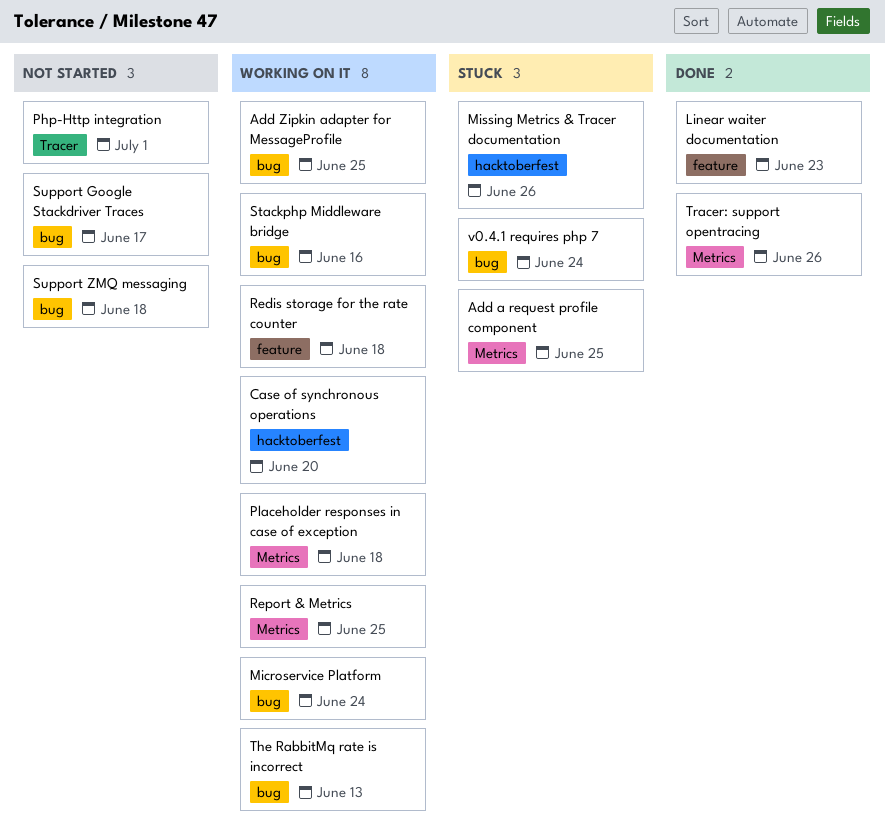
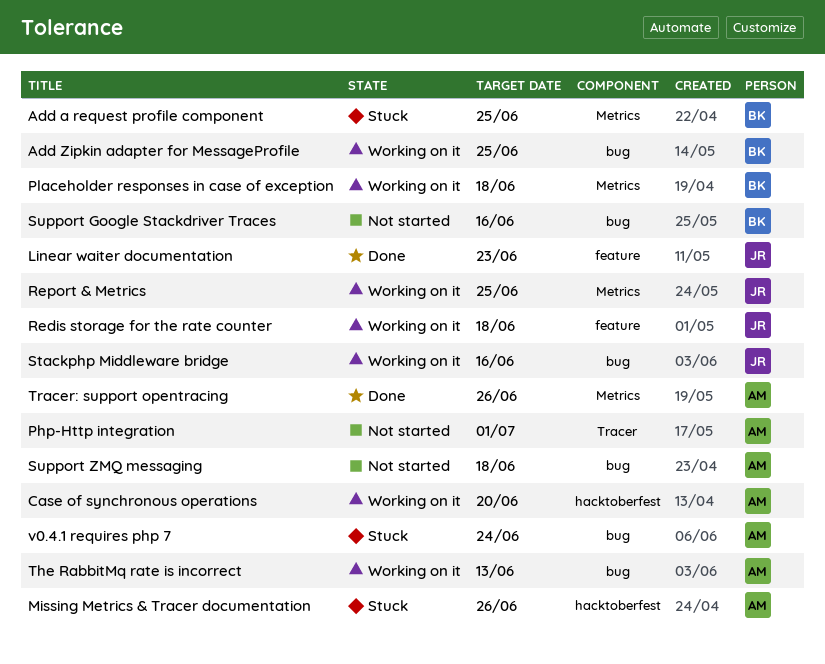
Microservice Platform: present -> none
Support Google Stackdriver Traces, due: Jun 17 -> Jun 16

